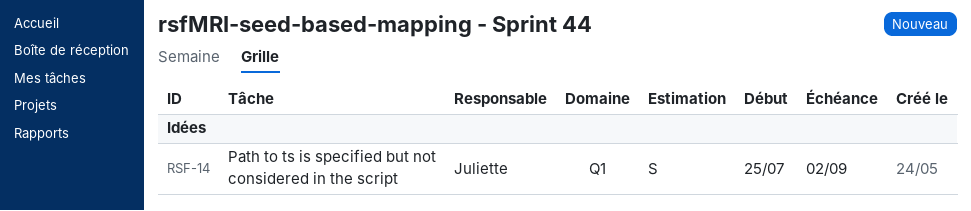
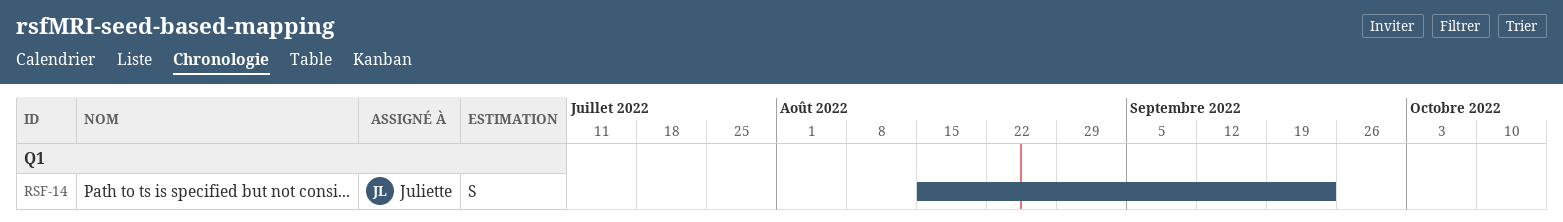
RSF-14, start: Jul 25 -> Aug 15
RSF-14, due: Sep 2 -> Sep 23

